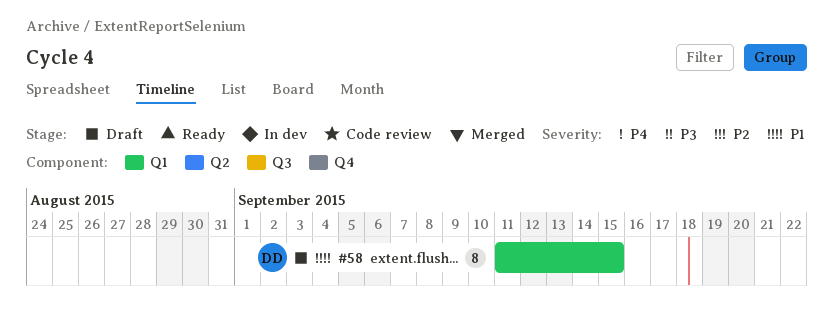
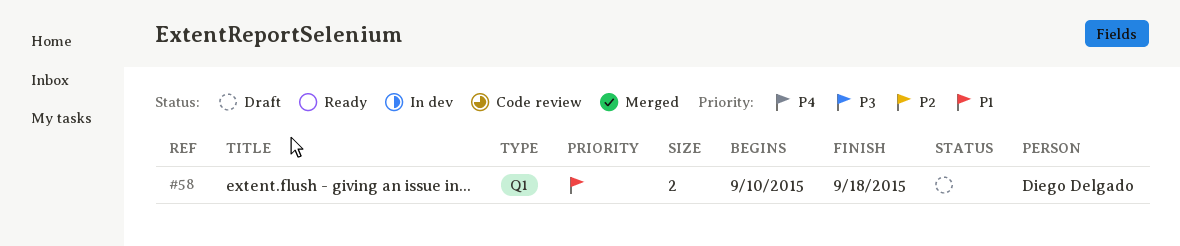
#58, estimate: 8 -> 2
#58, start: Sep 11 -> Sep 10
#58, due: Sep 15 -> Sep 18

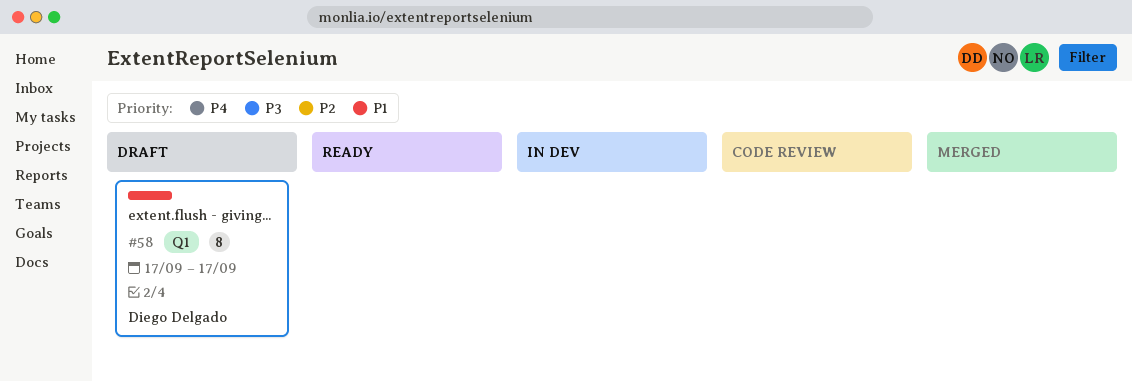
#58, estimate: 2 -> 8
#58, start: Sep 10 -> Sep 17
#58, due: Sep 18 -> Sep 17

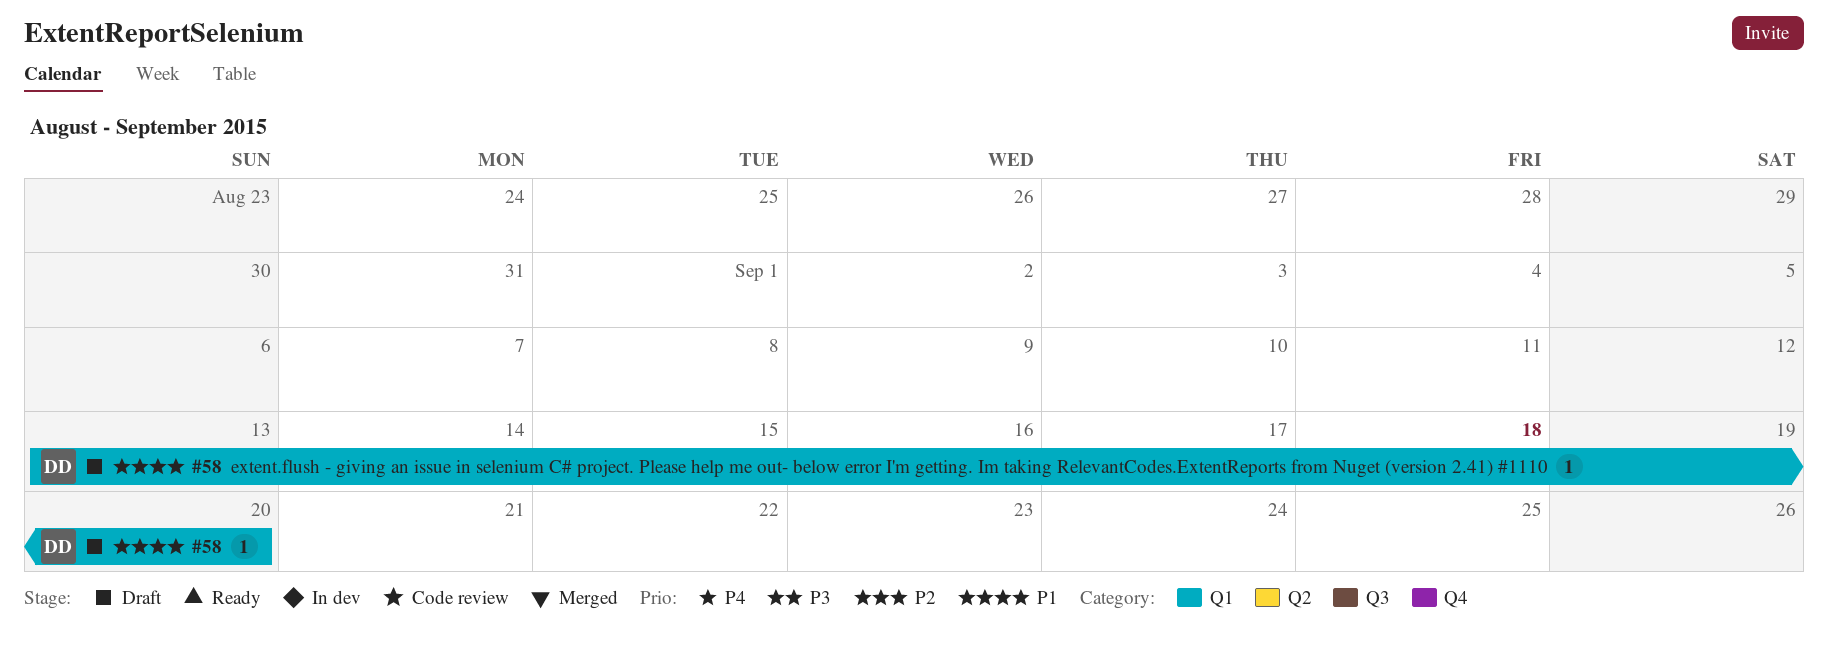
#58, estimate: 8 -> 1
#58, start: Sep 17 -> Sep 13
#58, due: Sep 17 -> Sep 20

